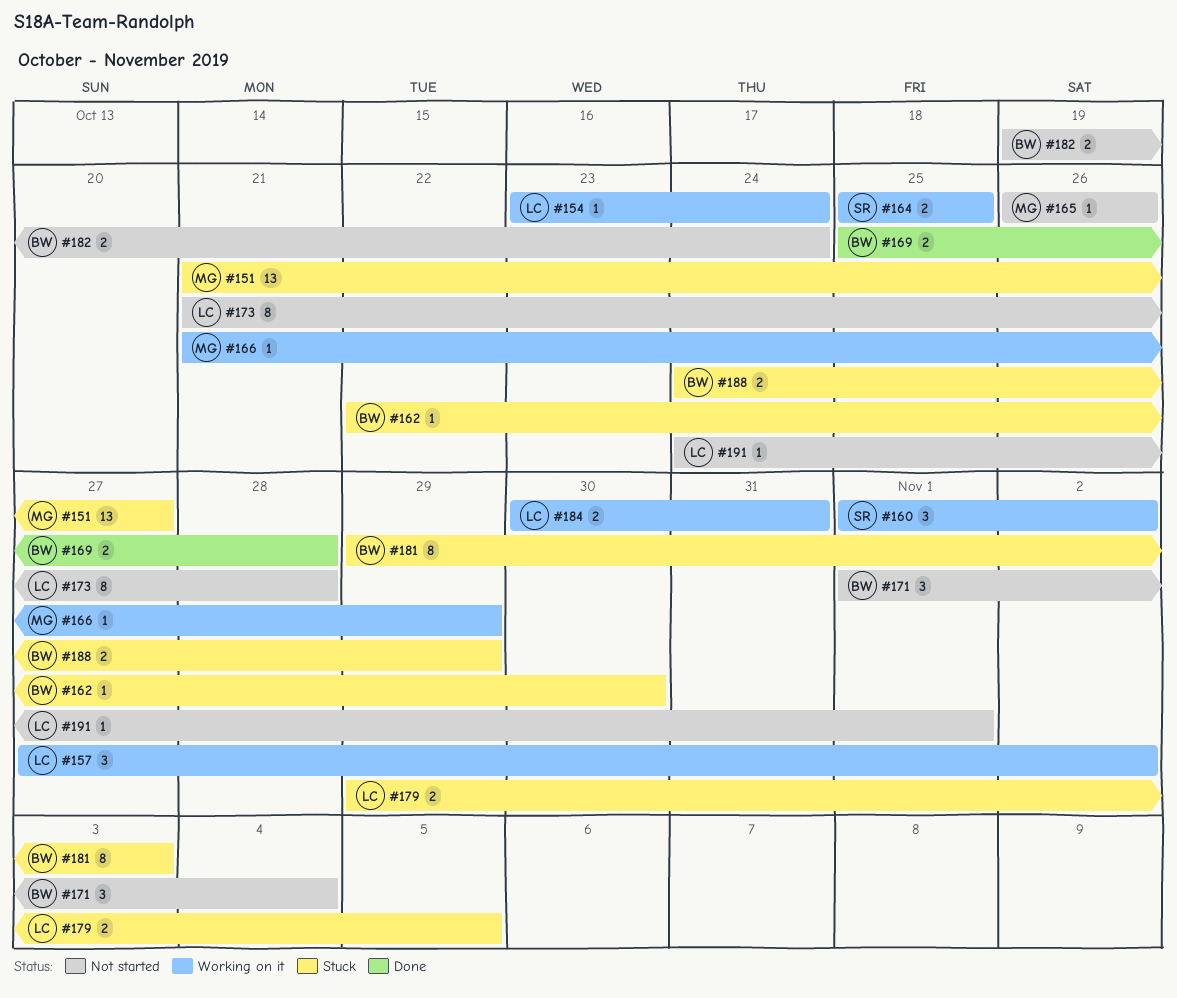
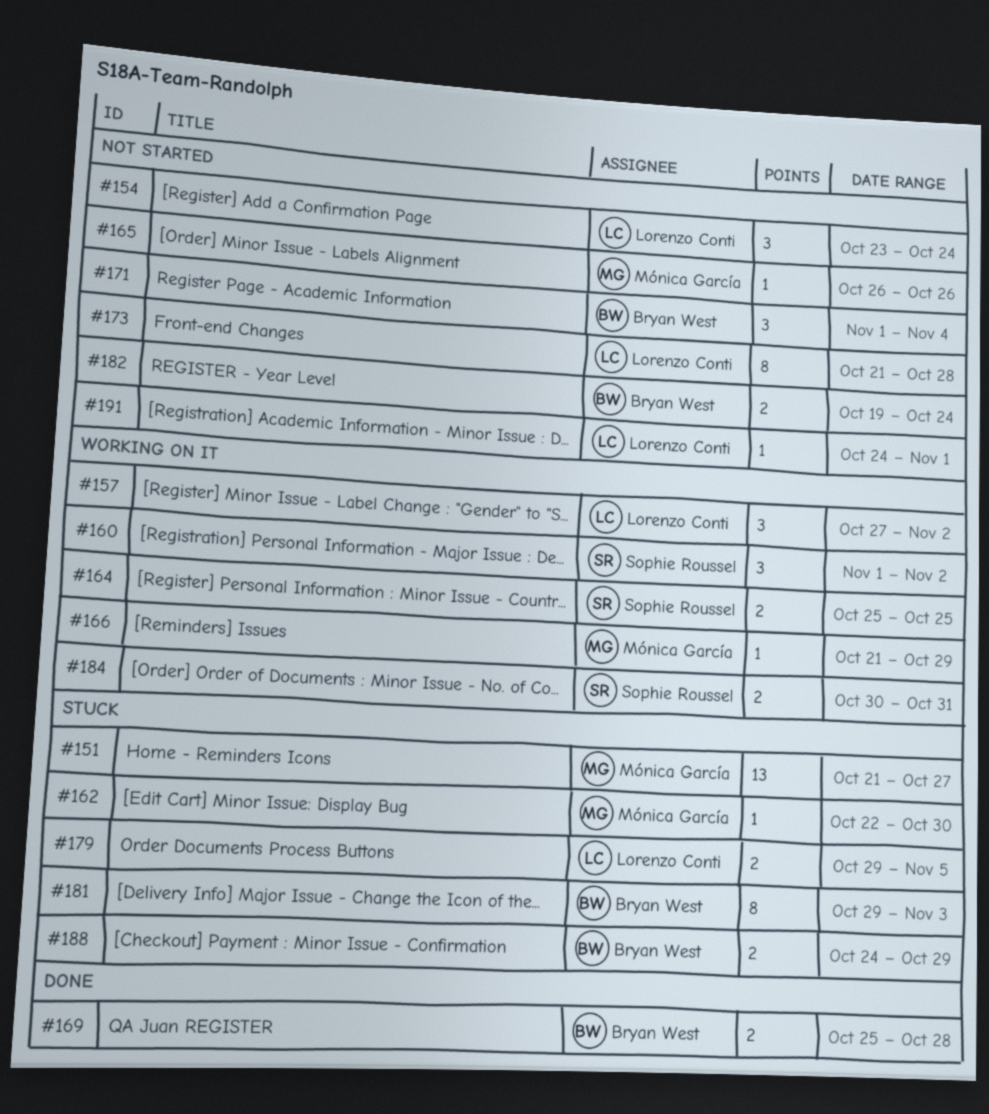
#154, status: Working on it -> Not started
#154, estimate: 1 -> 3
#162, owner: Bryan West -> Mónica García
#184, owner: Lorenzo Conti -> Sophie Roussel

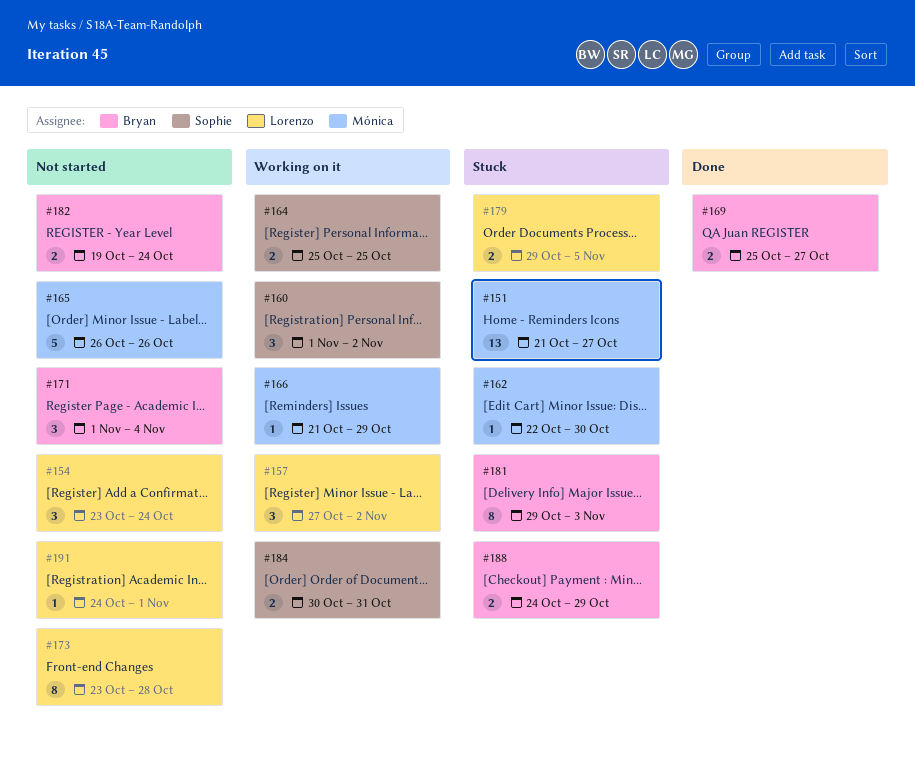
#165, estimate: 1 -> 5
#169, due: Oct 28 -> Oct 27
#173, start: Oct 21 -> Oct 23

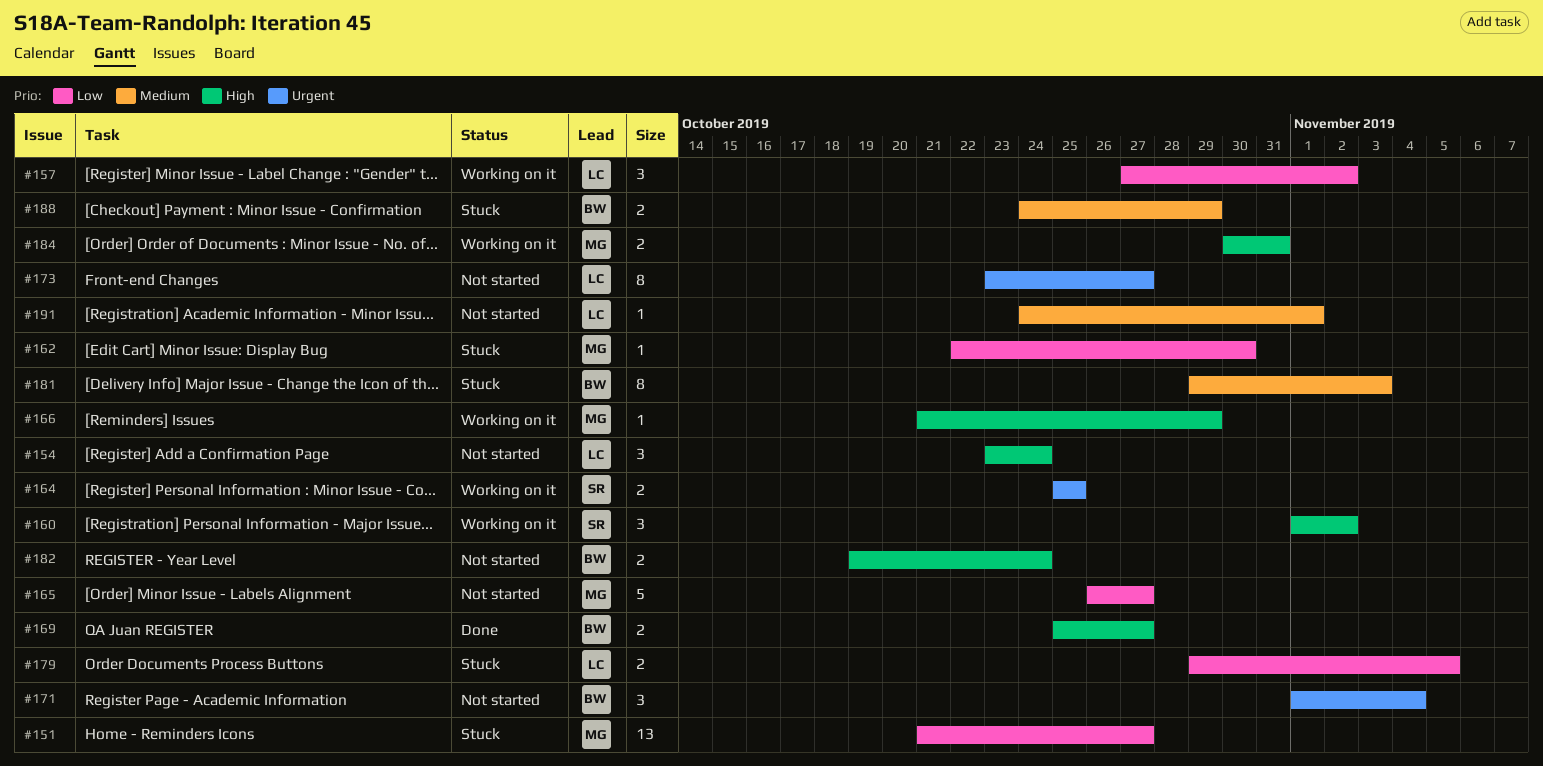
#165, due: Oct 26 -> Oct 27
#173, due: Oct 28 -> Oct 27
#184, owner: Sophie -> Mónica

